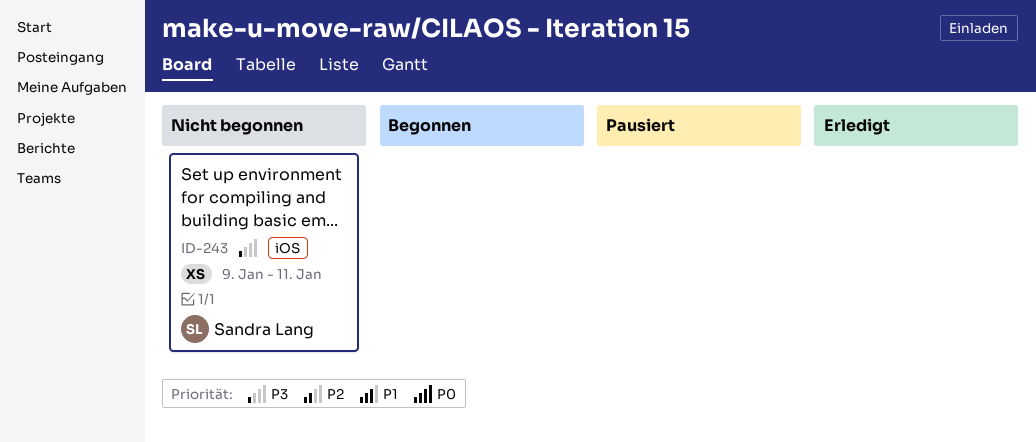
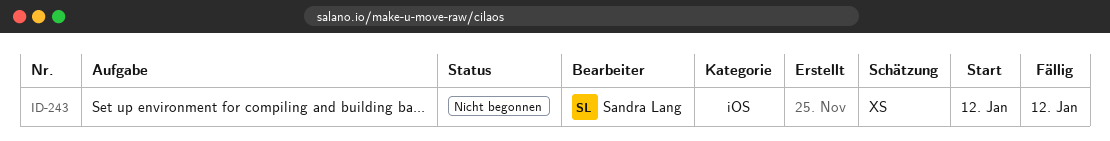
ID-243, start: Jan 9 -> Jan 12
ID-243, due: Jan 11 -> Jan 12

